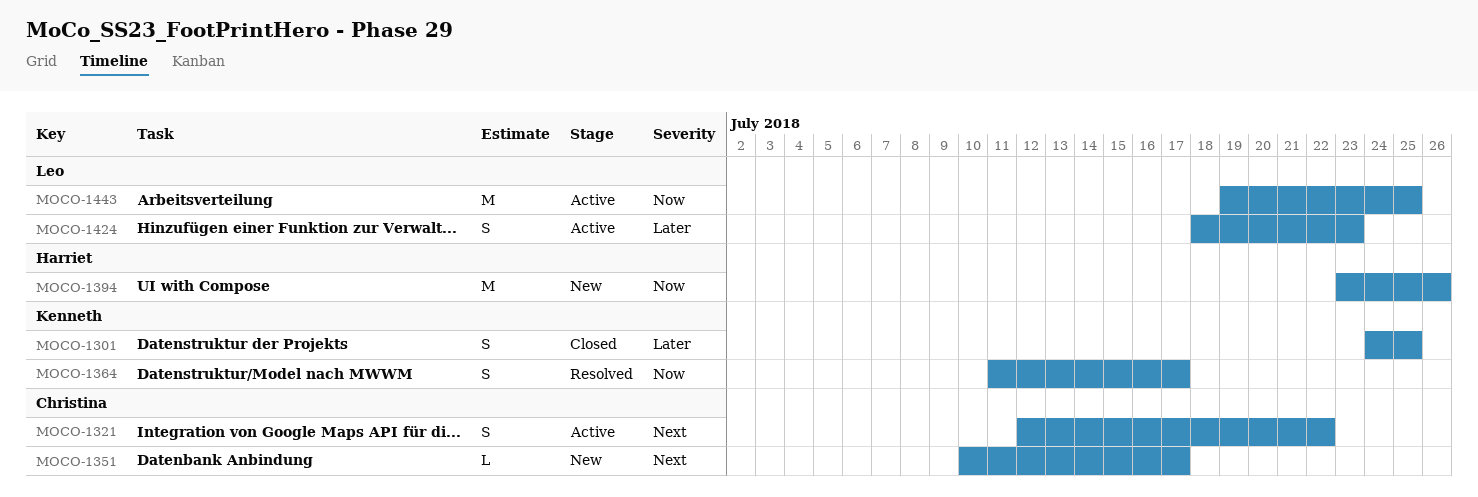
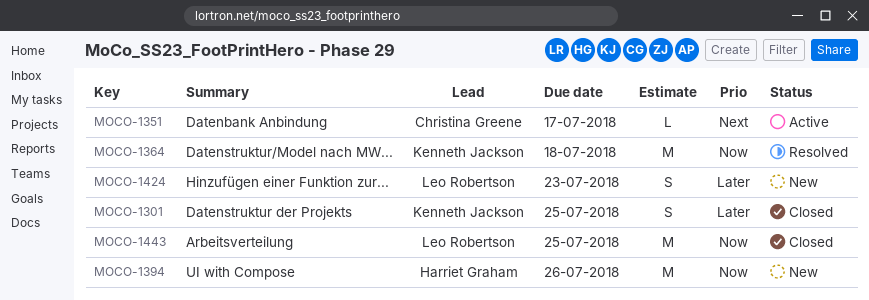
MOCO-1321: present -> none
MOCO-1351, status: New -> Active
MOCO-1364, estimate: S -> M
MOCO-1364, due: Jul 17 -> Jul 18
MOCO-1424, status: Active -> New
MOCO-1443, status: Active -> Closed

